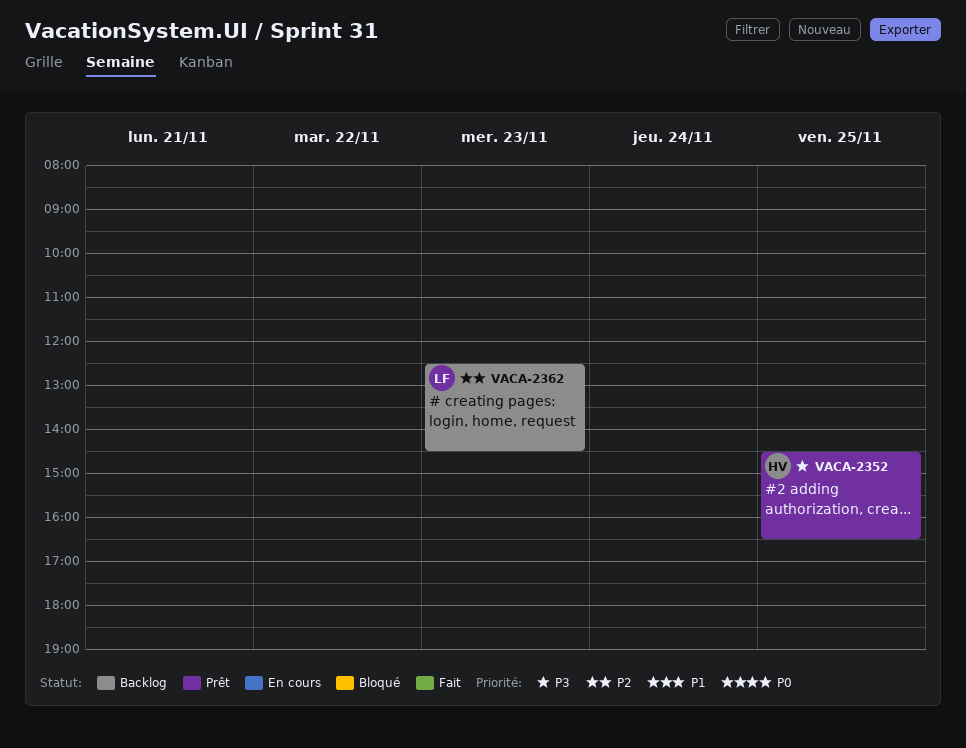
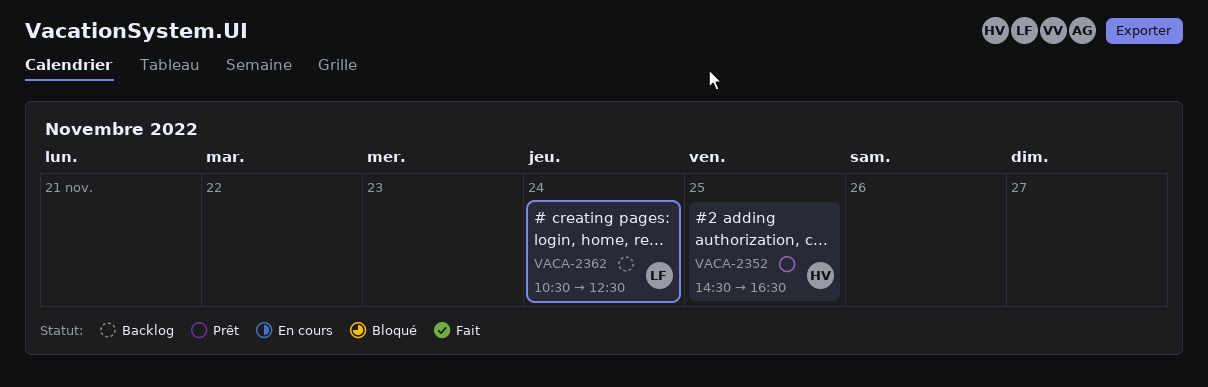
VACA-2362, day: Nov 23 -> Nov 24
VACA-2362, begins: 12:30 -> 10:30
VACA-2362, ends: 14:30 -> 12:30

